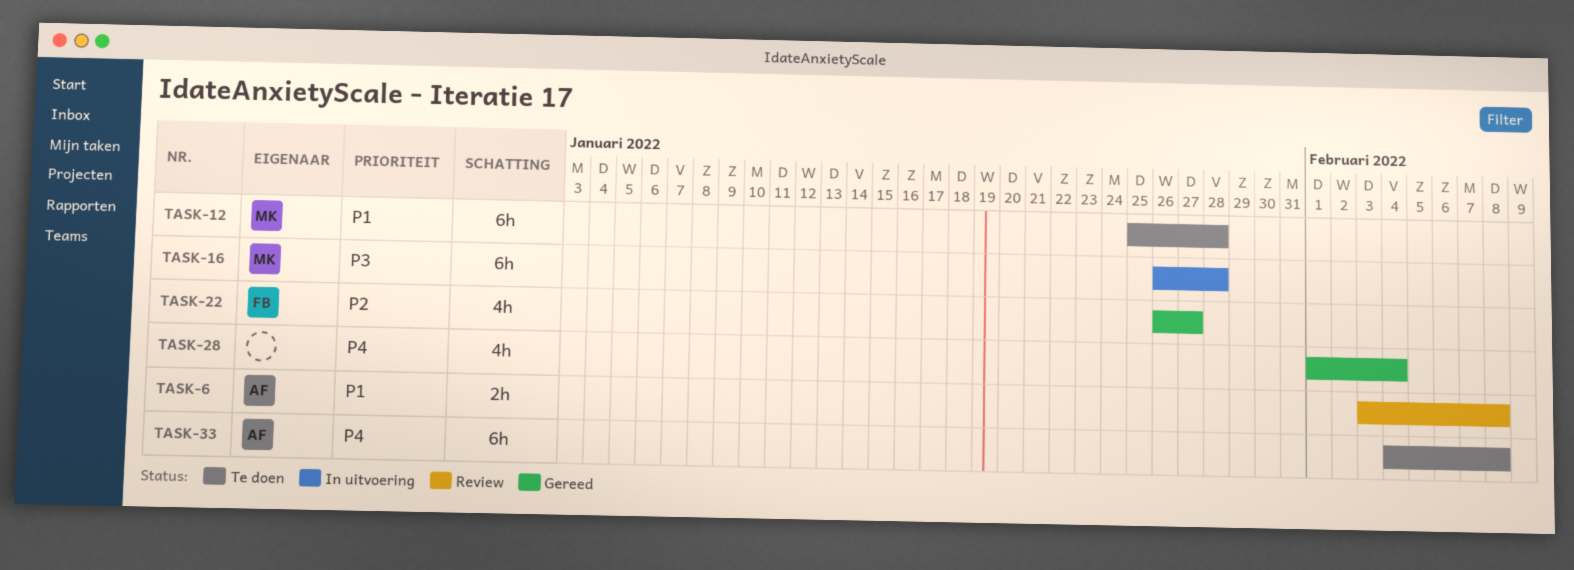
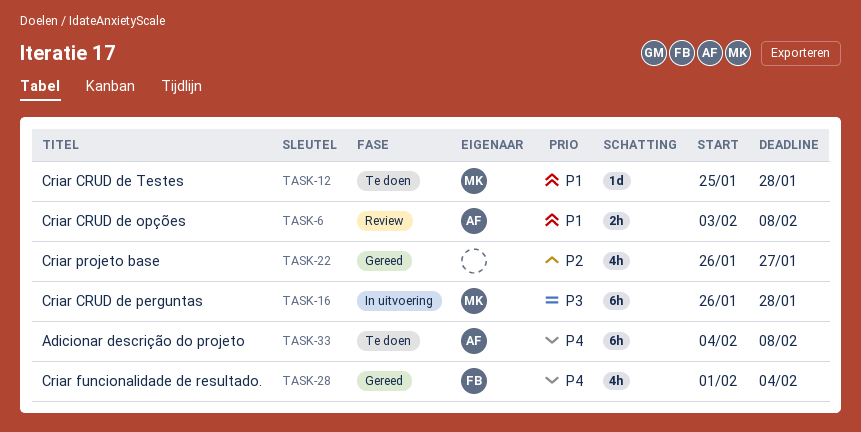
TASK-12, estimate: 6h -> 1d
TASK-22, owner: FB -> none
TASK-28, owner: none -> FB

